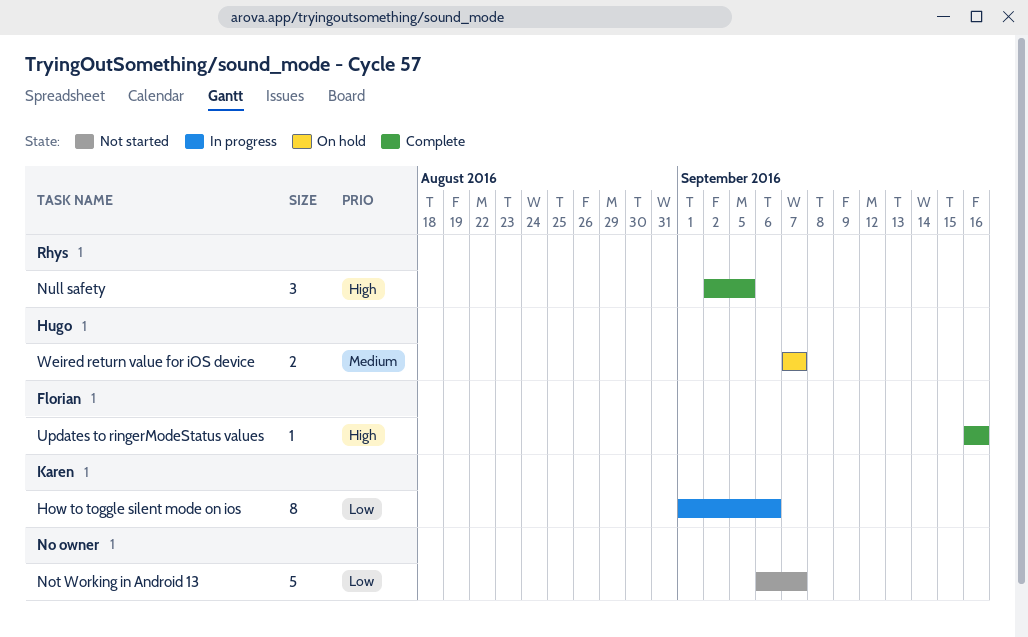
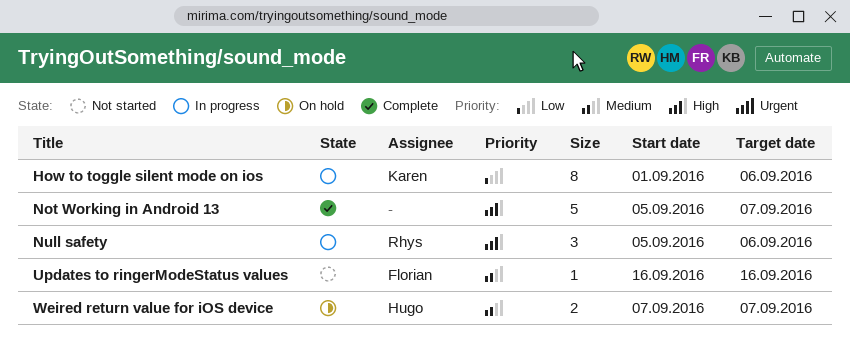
Not Working in Android 13, status: Not started -> Complete
Not Working in Android 13, priority: Low -> High
Not Working in Android 13, start: Sep 6 -> Sep 5
Null safety, status: Complete -> In progress
Null safety, start: Sep 2 -> Sep 5
Null safety, due: Sep 5 -> Sep 6
Updates to ringerModeStatus values, status: Complete -> Not started
Updates to ringerModeStatus values, priority: High -> Medium

